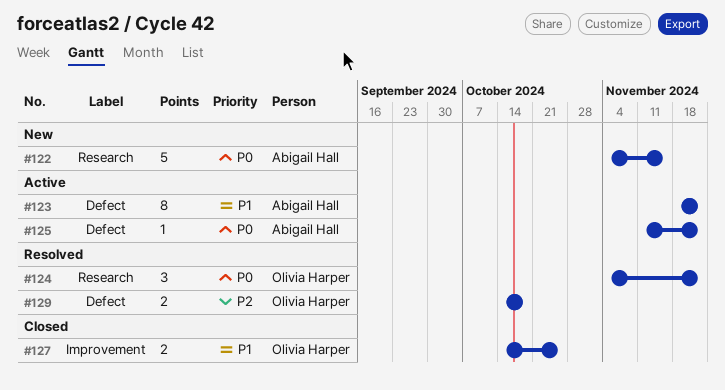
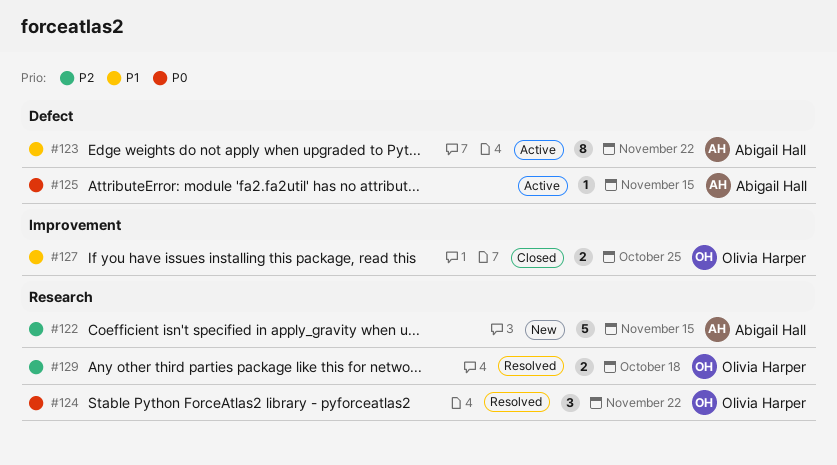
#122, priority: P0 -> P2
#125, due: Nov 22 -> Nov 15
#129, label: Defect -> Research

